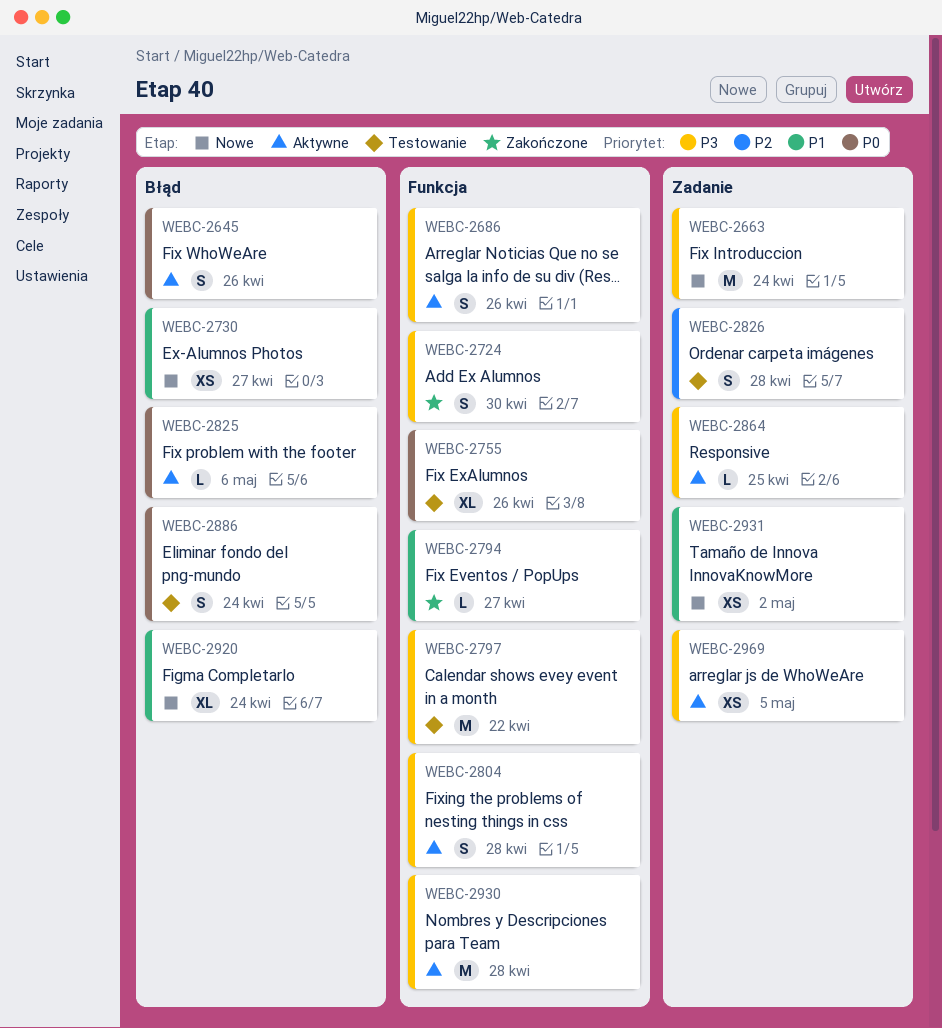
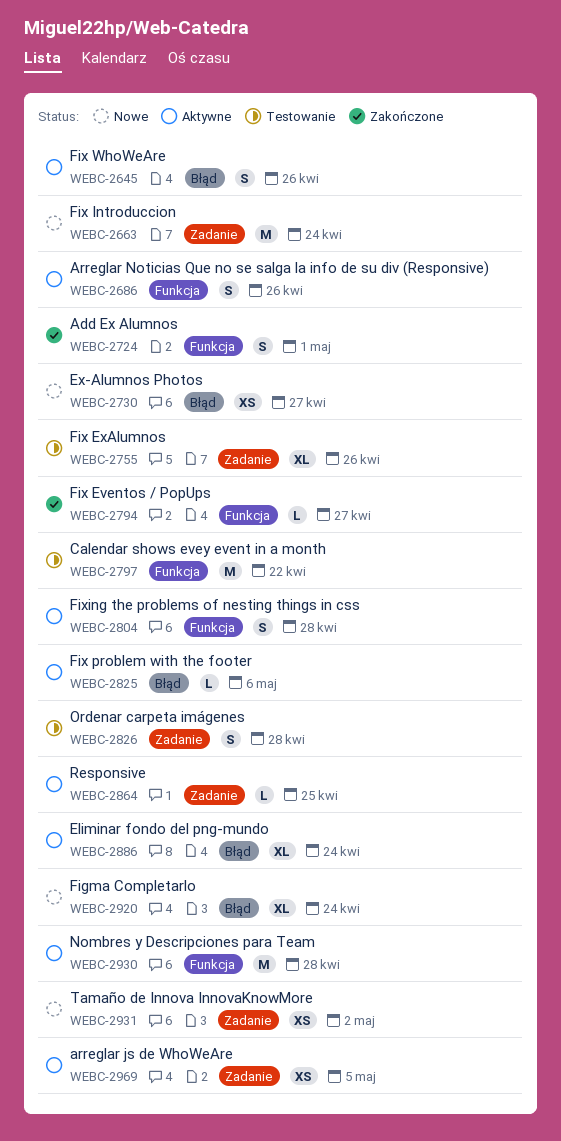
WEBC-2724, due: Apr 30 -> May 1
WEBC-2755, label: Funkcja -> Zadanie
WEBC-2886, status: Testowanie -> Aktywne
WEBC-2886, estimate: S -> XL

